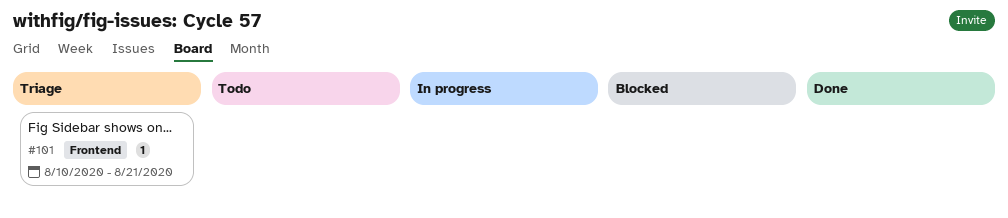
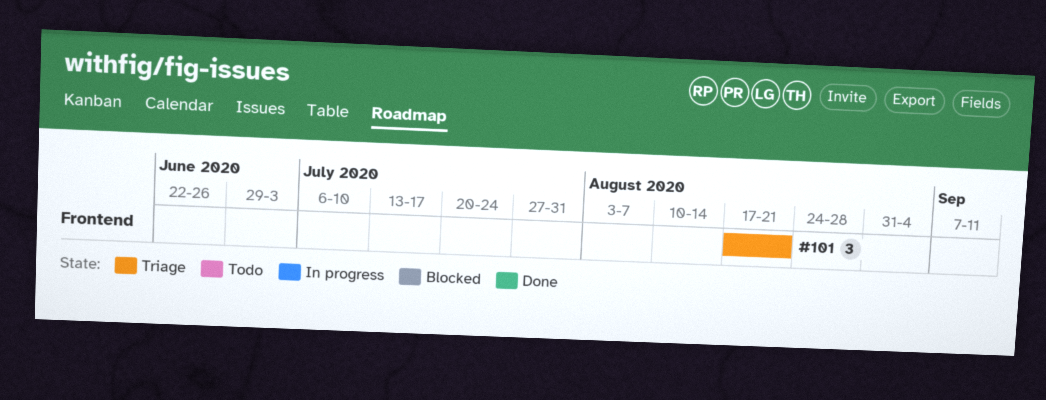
#101, estimate: 1 -> 3
#101, start: Aug 10 -> Aug 17

